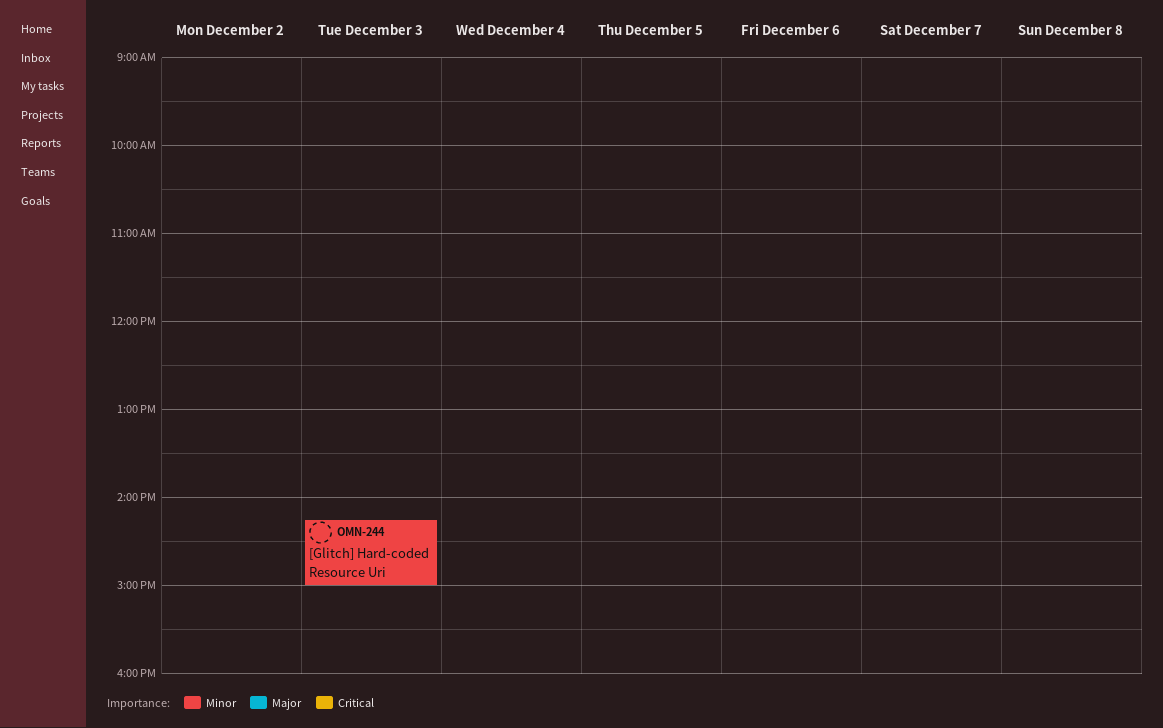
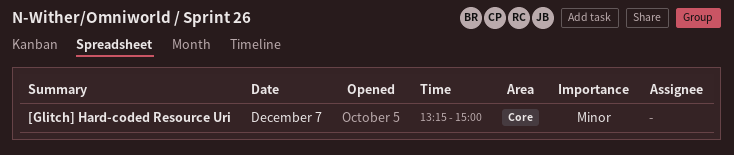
[Glitch] Hard-coded Resource Uri, day: Dec 3 -> Dec 7
[Glitch] Hard-coded Resource Uri, begins: 14:15 -> 13:15

